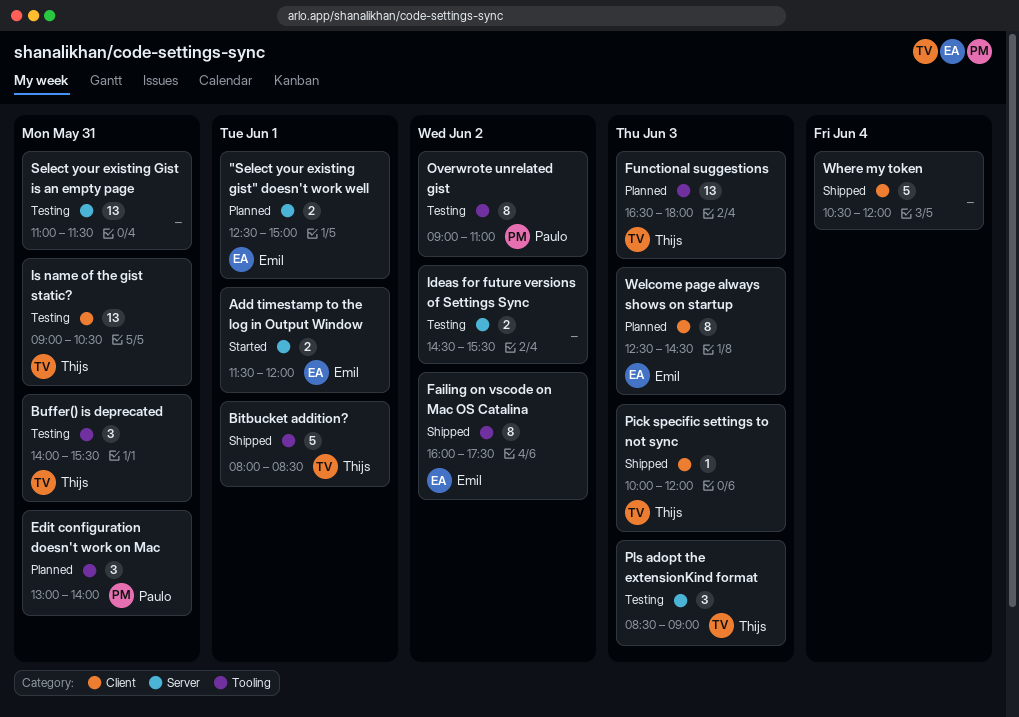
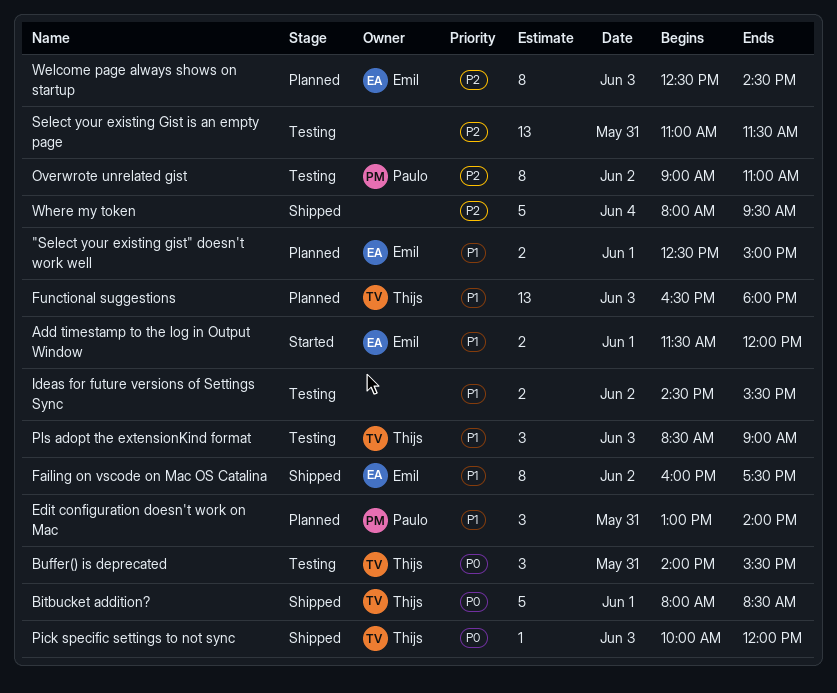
Is name of the gist static?: present -> none
Where my token, begins: 10:30 -> 08:00
Where my token, ends: 12:00 -> 09:30

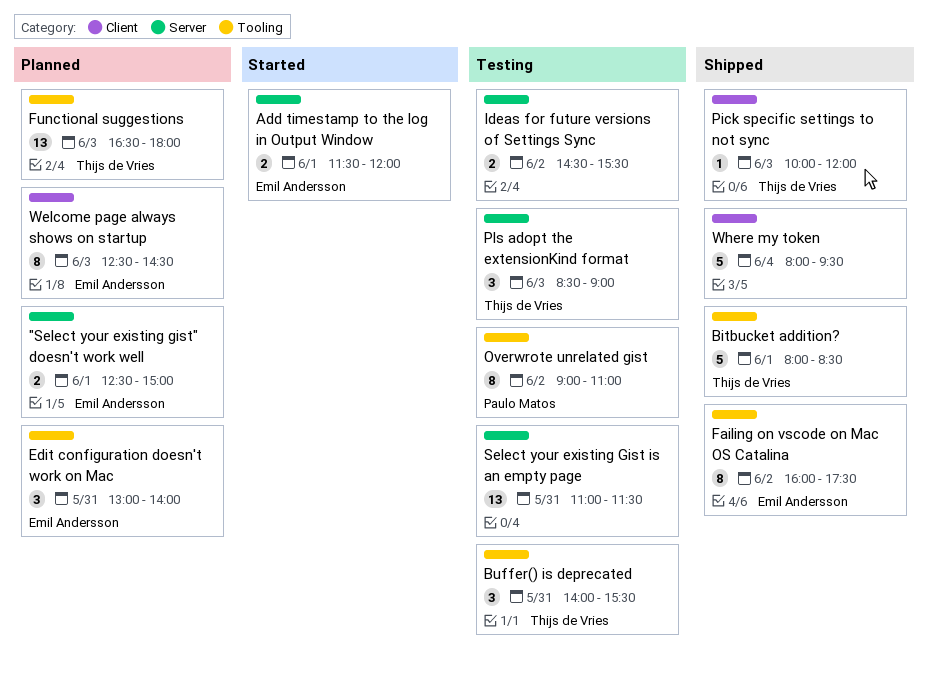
Edit configuration doesn't work on Mac, owner: Paulo Matos -> Emil Andersson

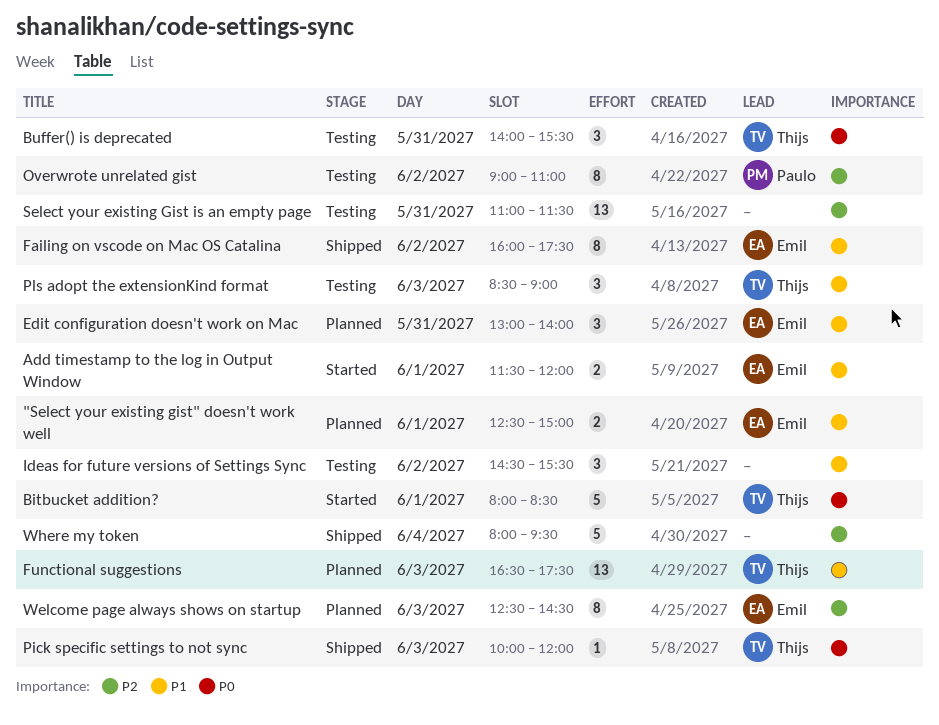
Bitbucket addition?, status: Shipped -> Started
Functional suggestions, ends: 18:00 -> 17:30
Ideas for future versions of Settings Sync, estimate: 2 -> 3

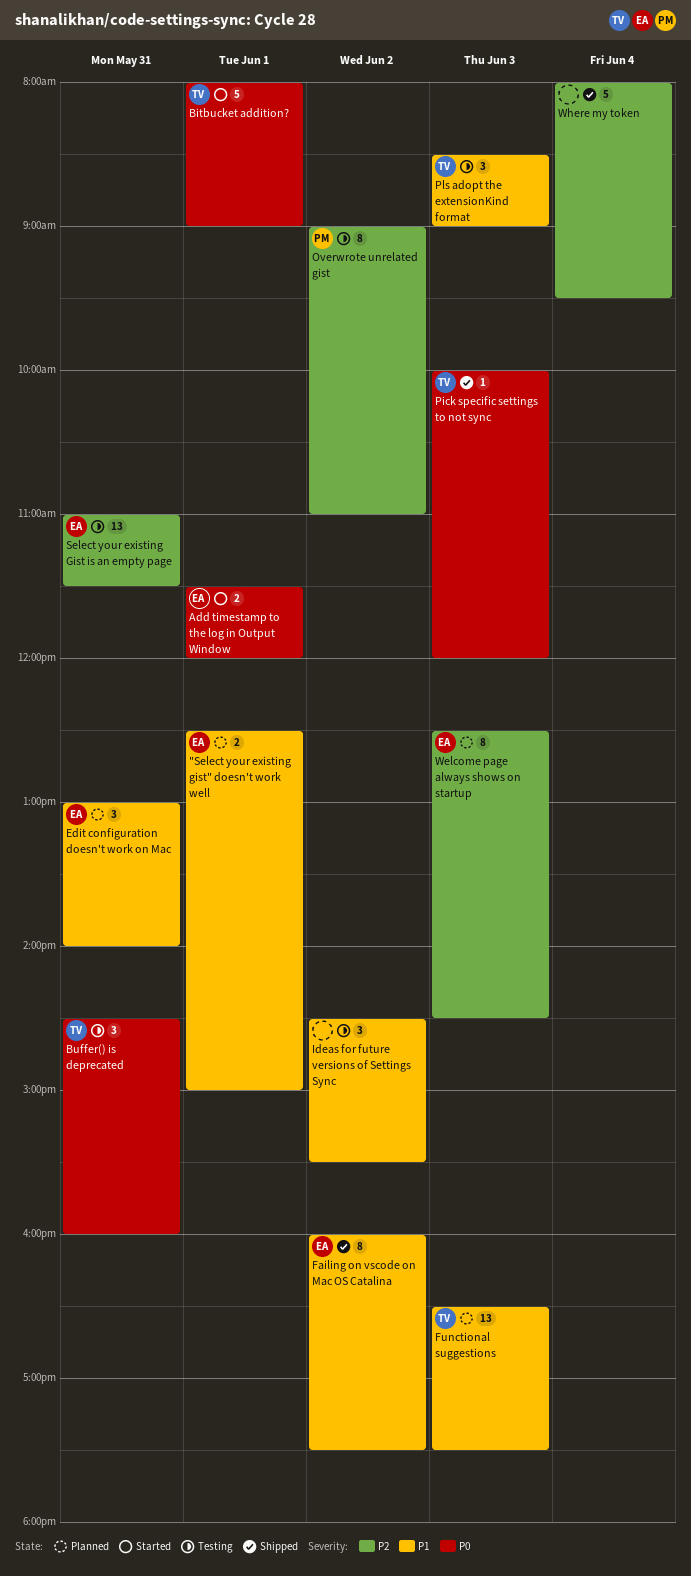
Add timestamp to the log in Output Window, priority: P1 -> P0
Bitbucket addition?, ends: 08:30 -> 09:00
Buffer() is deprecated, begins: 14:00 -> 14:30
Buffer() is deprecated, ends: 15:30 -> 16:00
Select your existing Gist is an empty page, owner: none -> Emil

